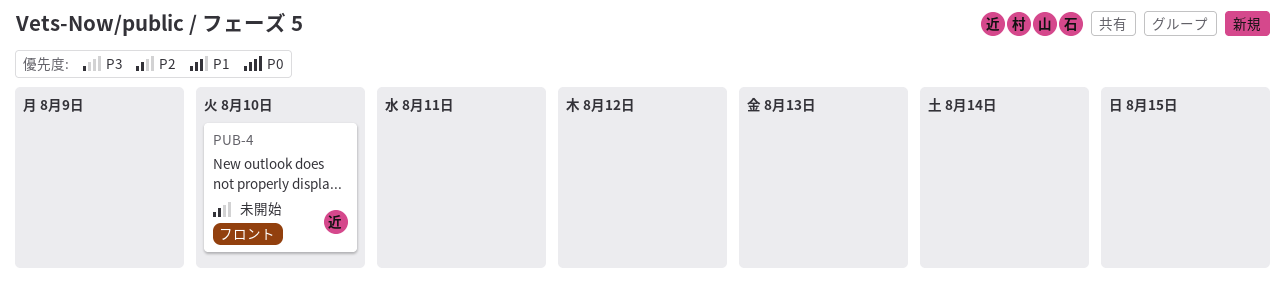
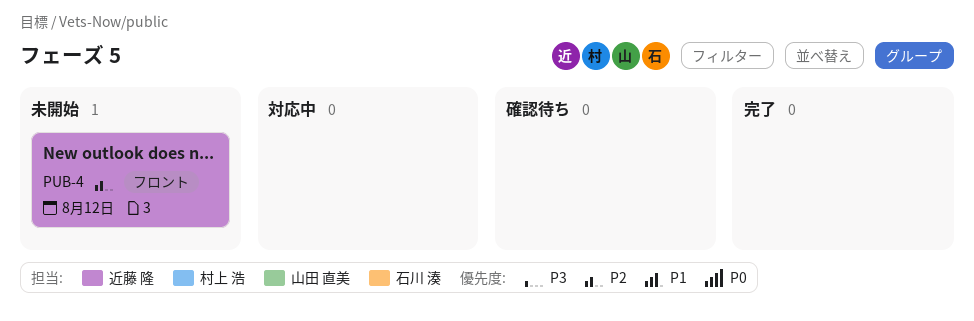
PUB-4, due: Aug 10 -> Aug 12

